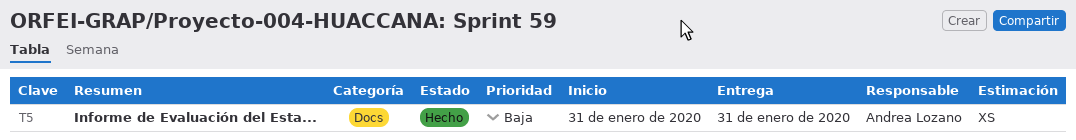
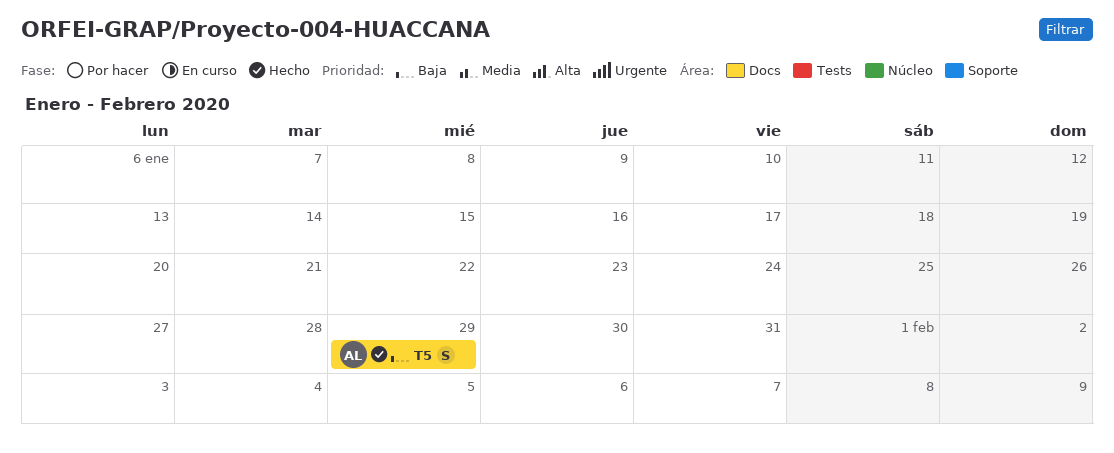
T5, estimate: XS -> S
T5, start: Jan 31 -> Jan 29
T5, due: Jan 31 -> Jan 29

